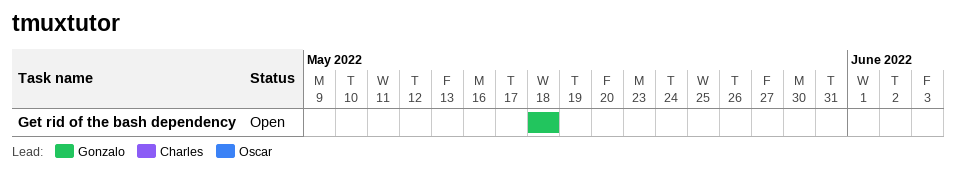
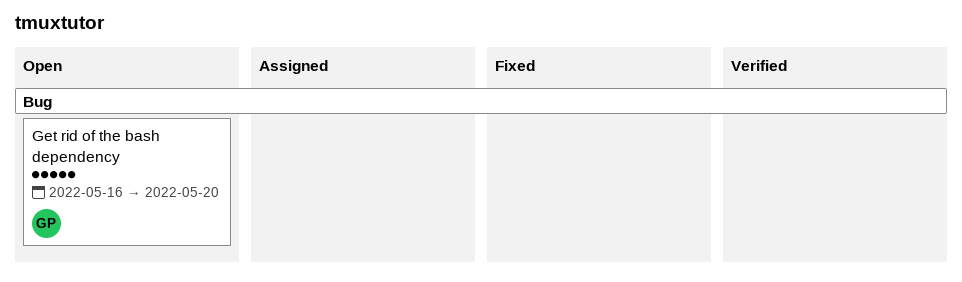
Get rid of the bash dependency, start: May 18 -> May 16
Get rid of the bash dependency, due: May 18 -> May 20

